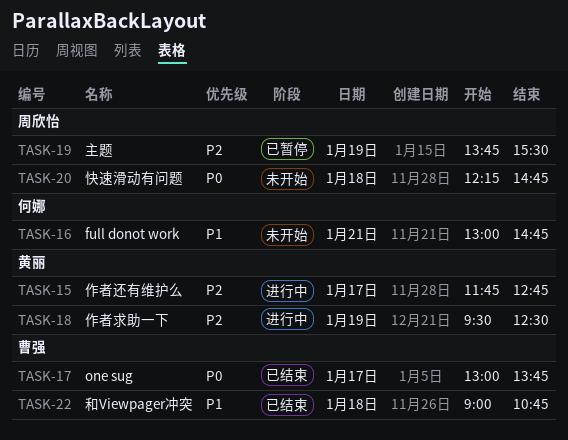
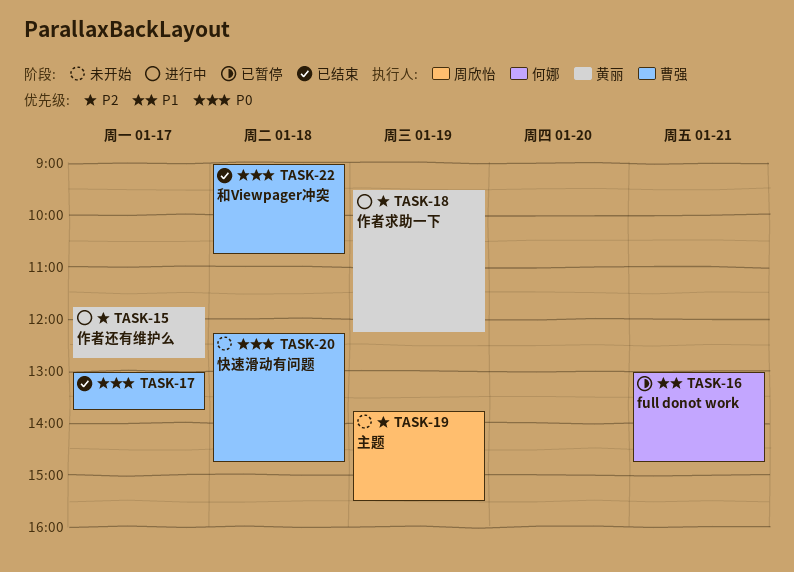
TASK-16, status: 未开始 -> 已暂停
TASK-18, ends: 12:30 -> 12:15
TASK-19, status: 已暂停 -> 未开始
TASK-20, owner: 周欣怡 -> 曹强
TASK-22, priority: P1 -> P0

